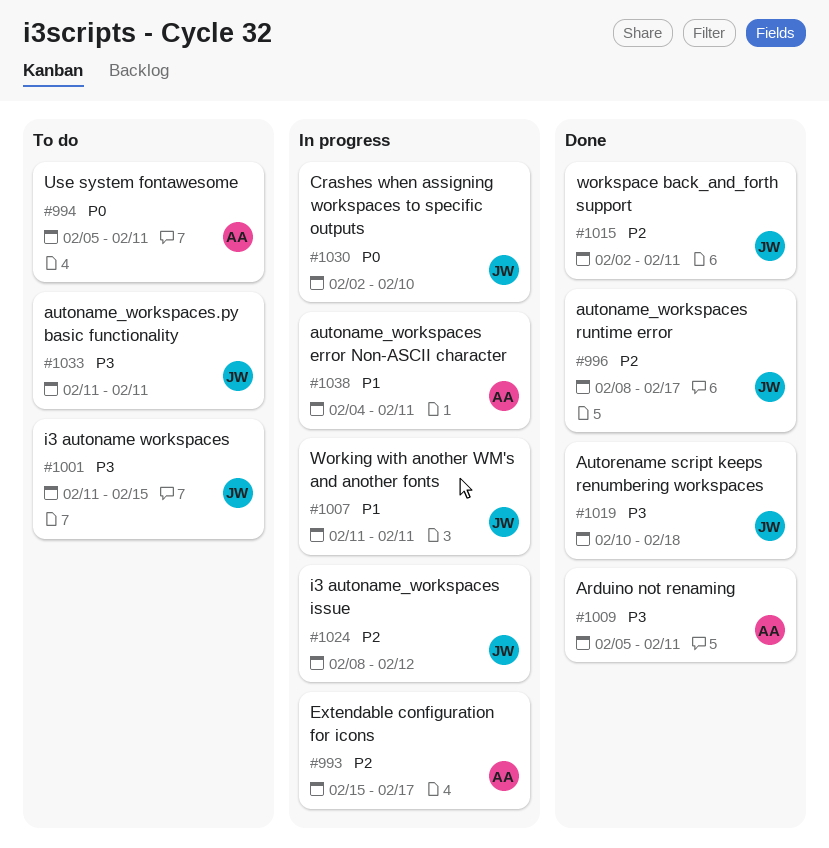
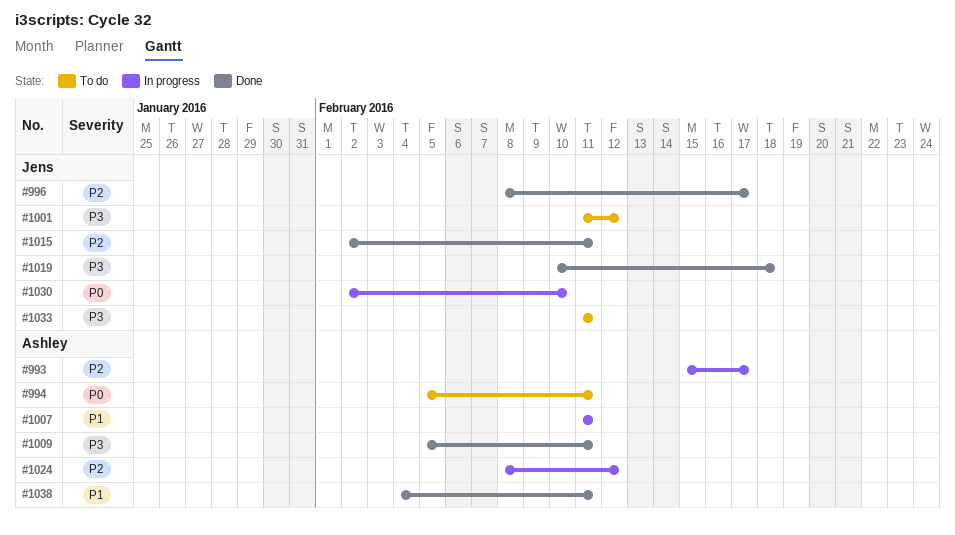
#1001, due: Feb 15 -> Feb 12
#1007, owner: Jens -> Ashley
#1024, owner: Jens -> Ashley
#1038, status: In progress -> Done

